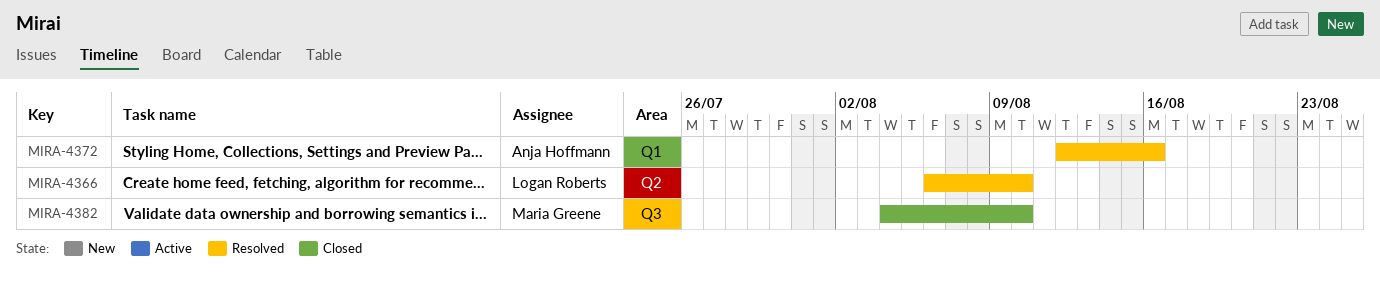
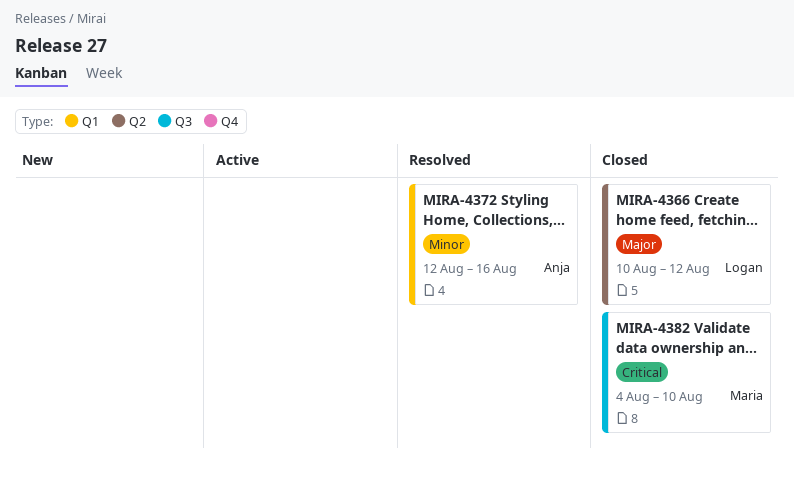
MIRA-4366, status: Resolved -> Closed
MIRA-4366, start: Aug 6 -> Aug 10
MIRA-4366, due: Aug 10 -> Aug 12

